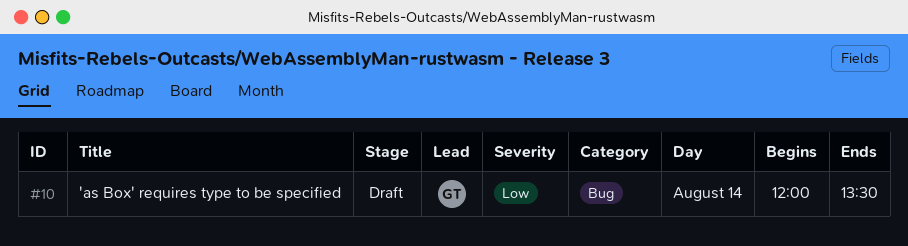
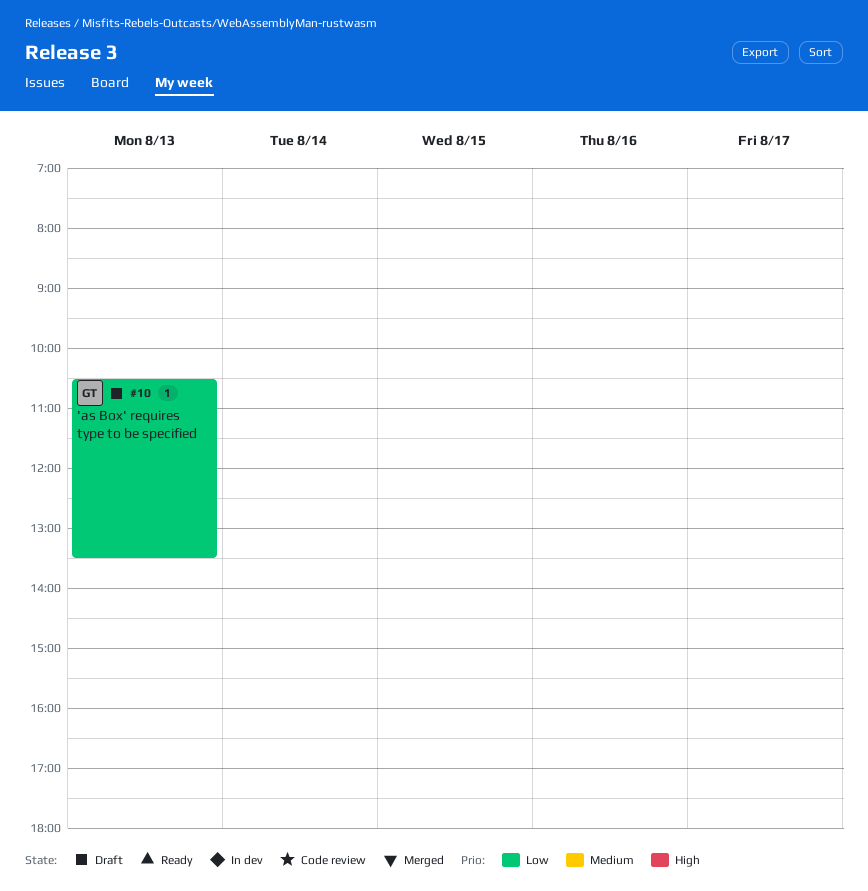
#10, day: Aug 14 -> Aug 13
#10, begins: 12:00 -> 10:30

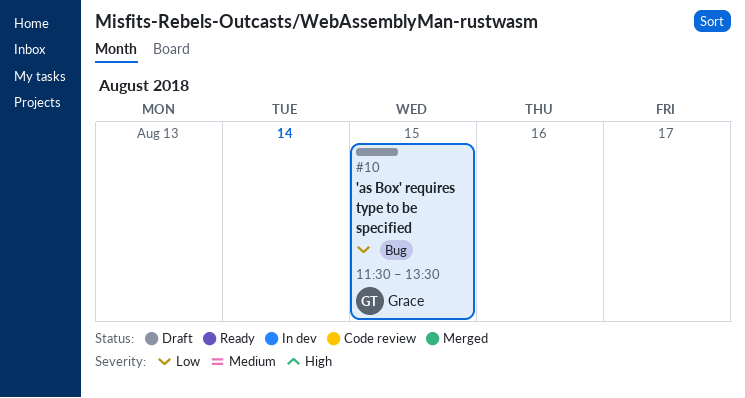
#10, day: Aug 13 -> Aug 15
#10, begins: 10:30 -> 11:30

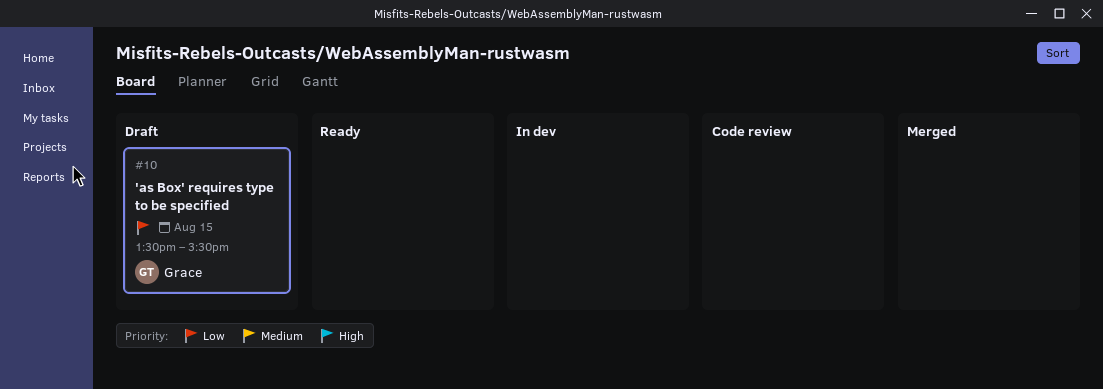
#10, begins: 11:30 -> 13:30
#10, ends: 13:30 -> 15:30

